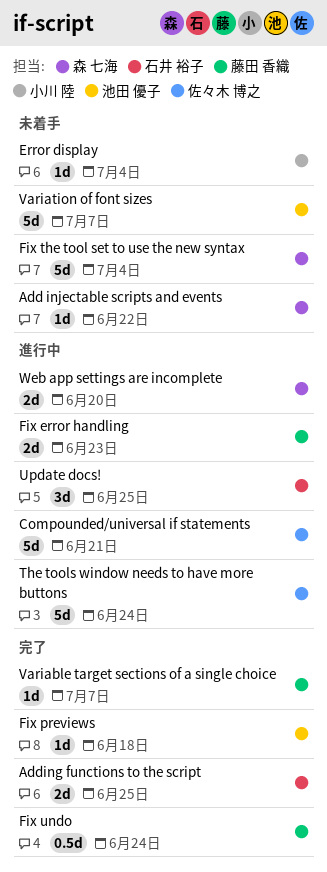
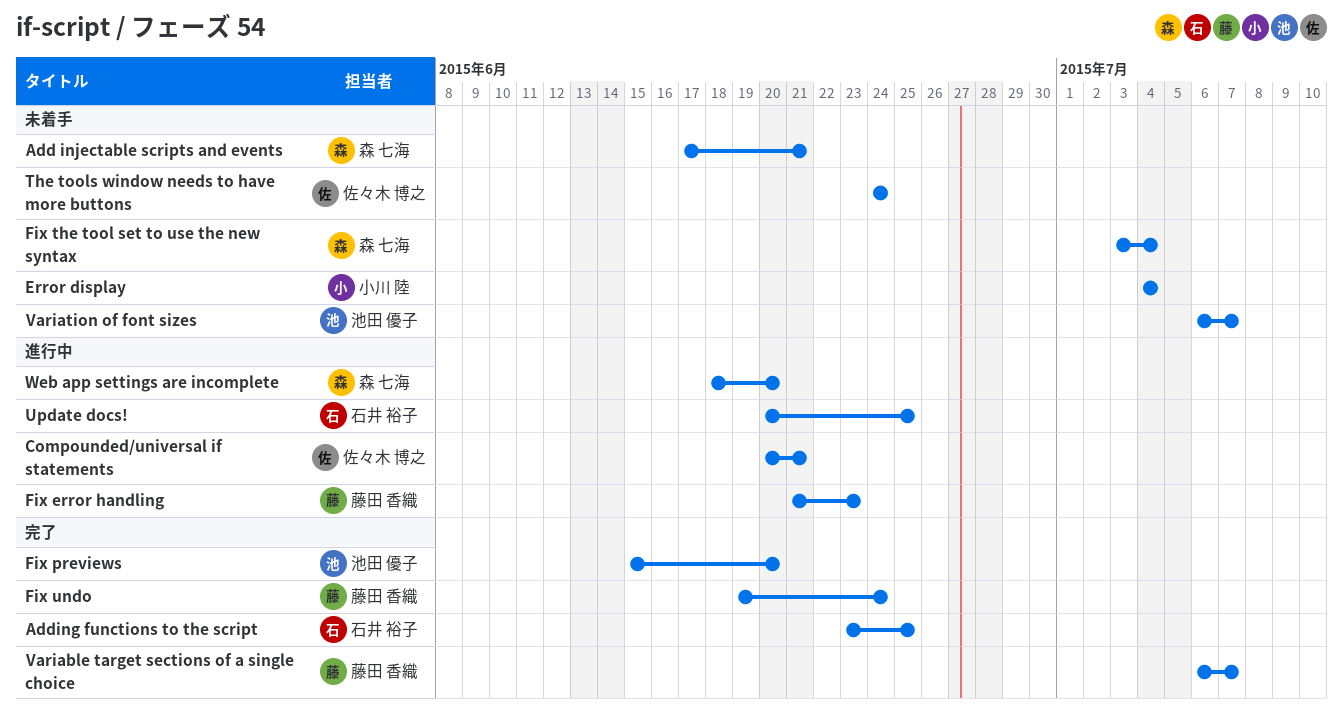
Add injectable scripts and events, due: Jun 22 -> Jun 21
Fix previews, due: Jun 18 -> Jun 20
The tools window needs to have more buttons, status: 進行中 -> 未着手

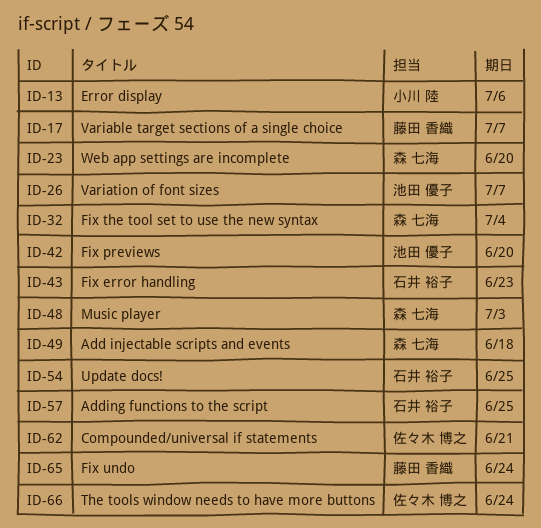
Add injectable scripts and events, due: Jun 21 -> Jun 18
Error display, due: Jul 4 -> Jul 6
Fix error handling, owner: 藤田 香織 -> 石井 裕子
Music player: none -> present

